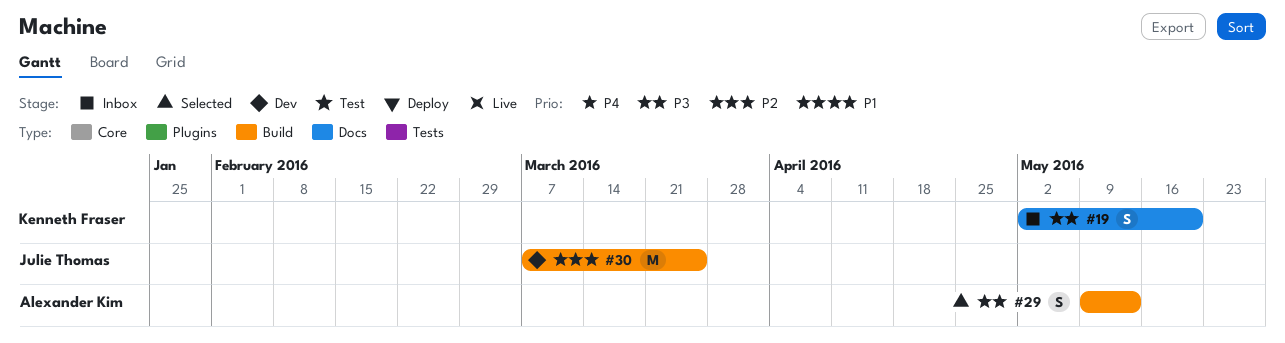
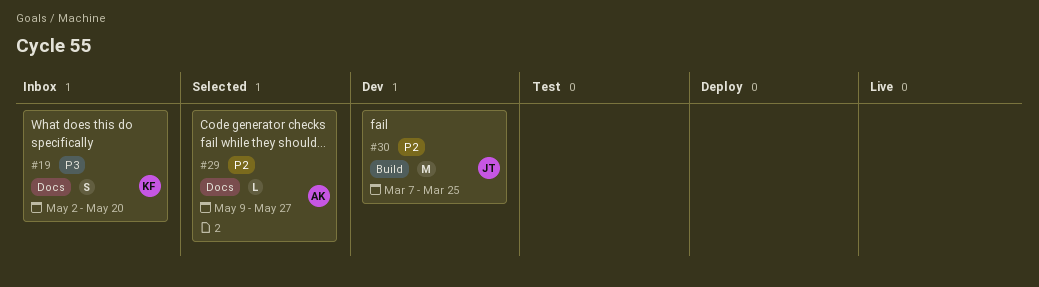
#29, priority: P3 -> P2
#29, label: Build -> Docs
#29, estimate: S -> L
#29, due: May 13 -> May 27

